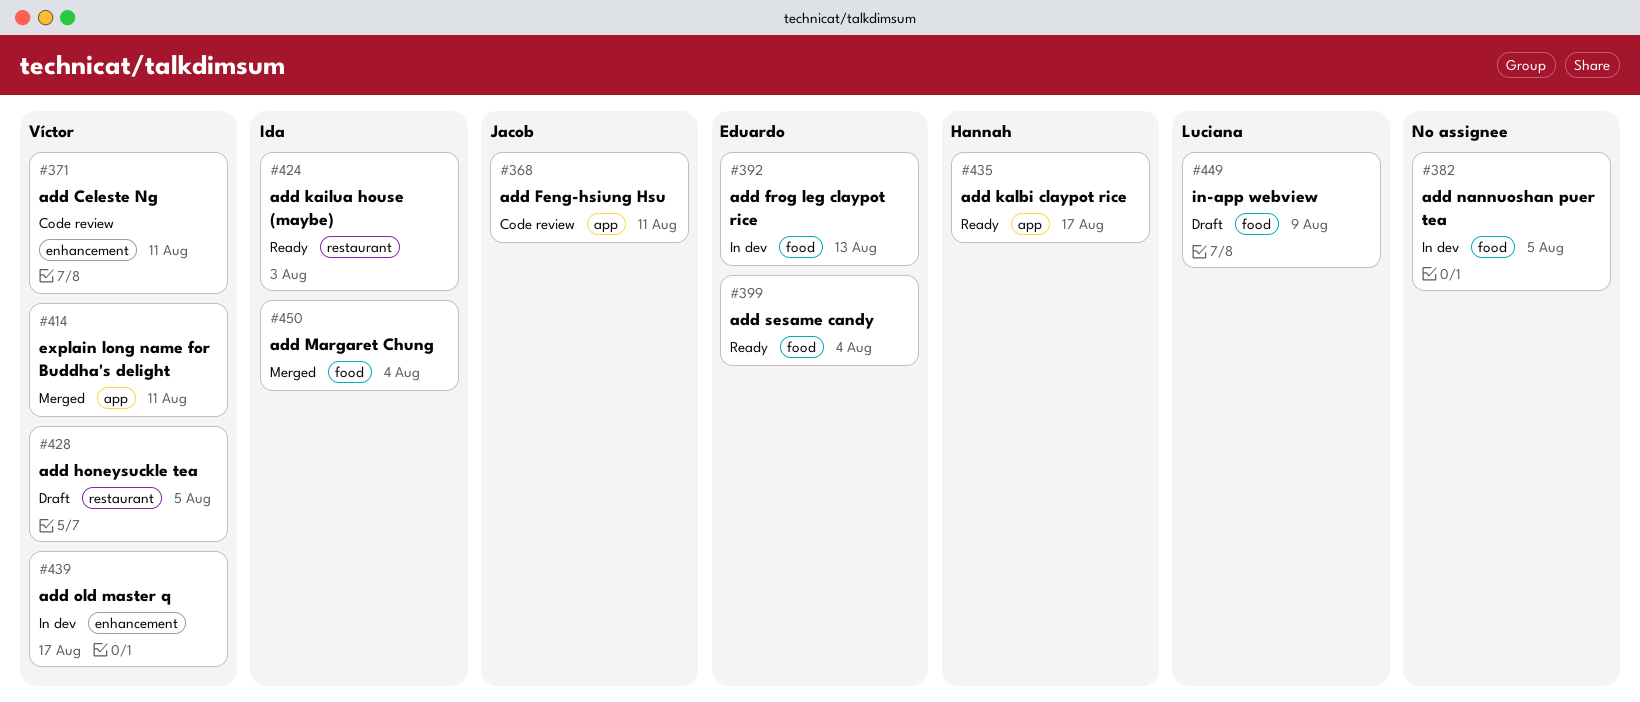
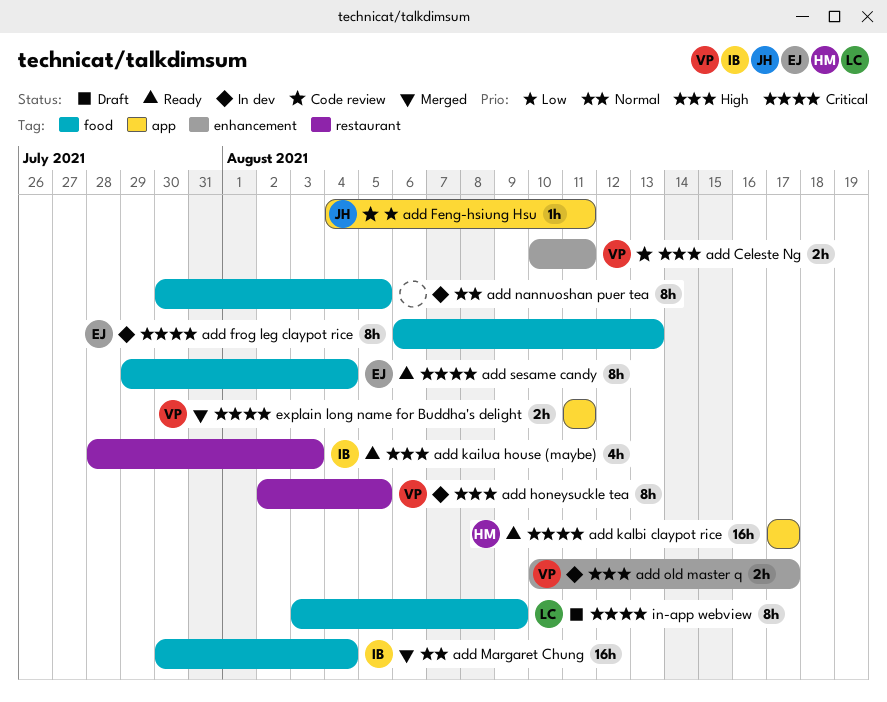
add honeysuckle tea, status: Draft -> In dev

